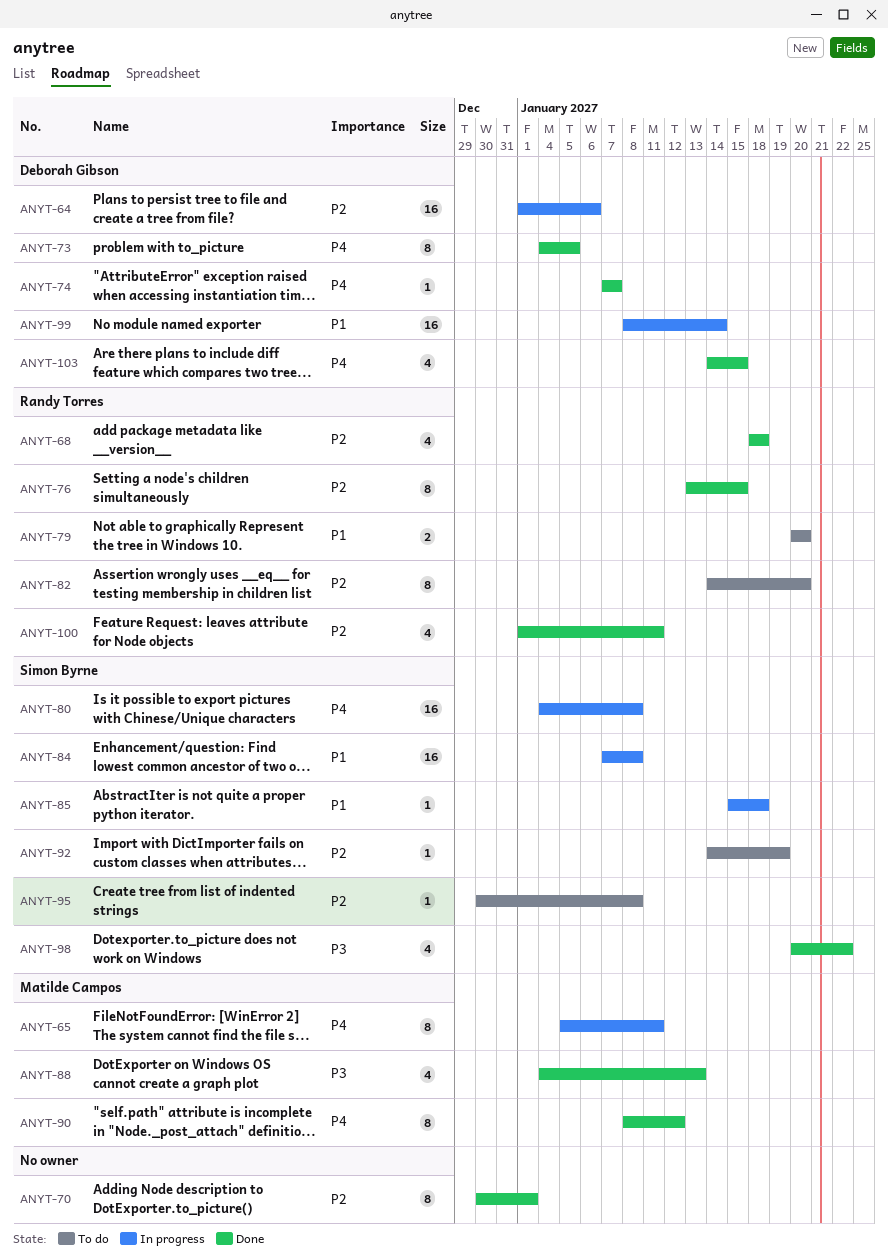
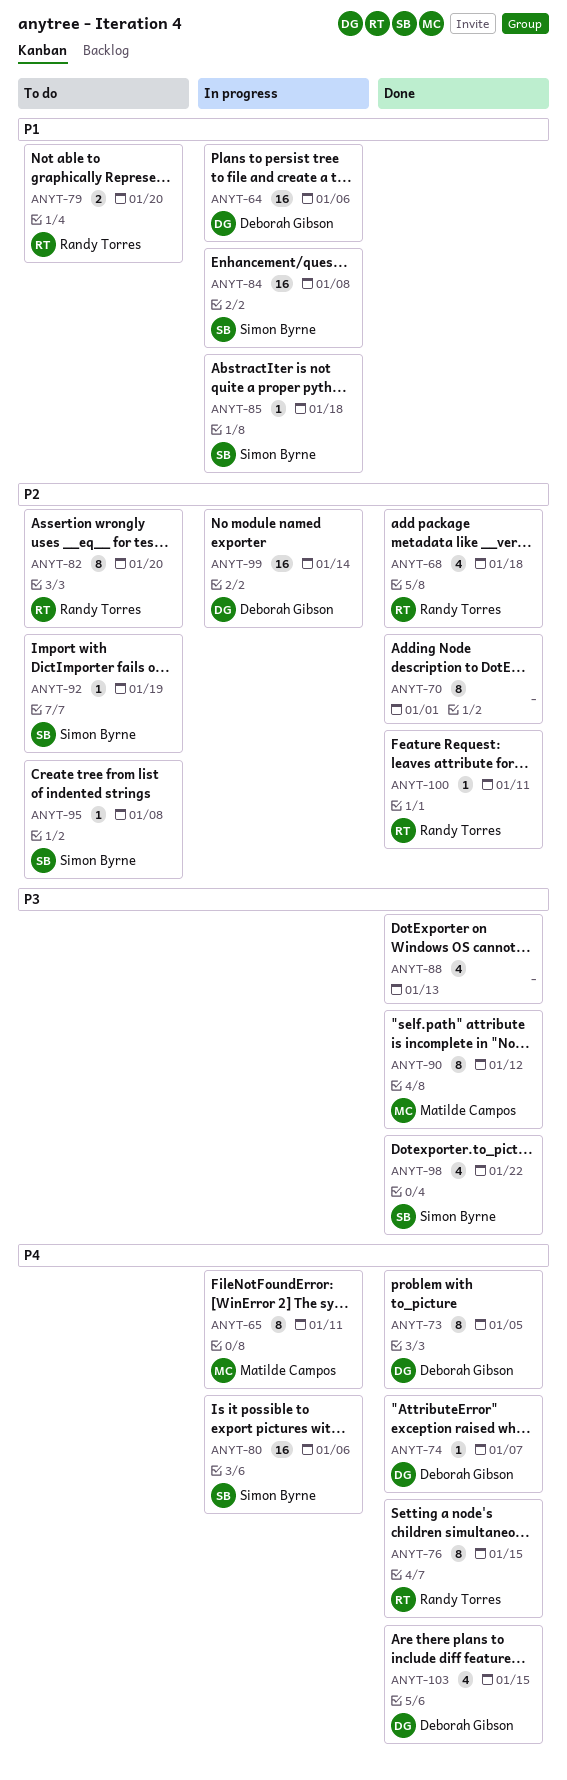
ANYT-64, priority: P2 -> P1
ANYT-76, priority: P2 -> P4
ANYT-80, due: Jan 8 -> Jan 6
ANYT-88, owner: Matilde Campos -> none
ANYT-90, priority: P4 -> P3
ANYT-99, priority: P1 -> P2
ANYT-100, estimate: 4 -> 1

